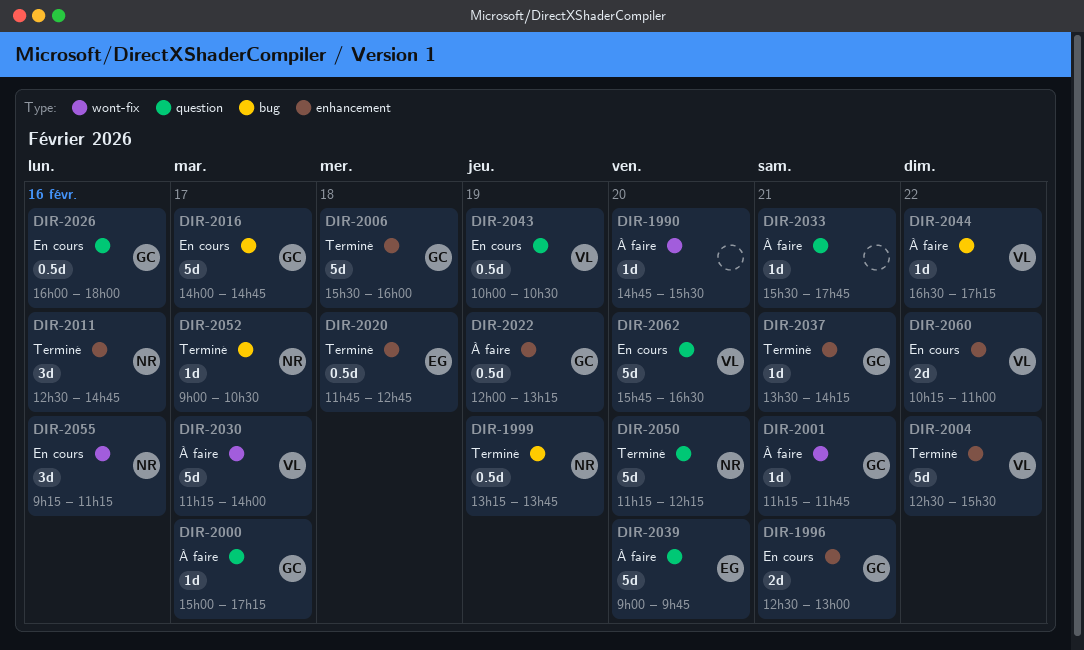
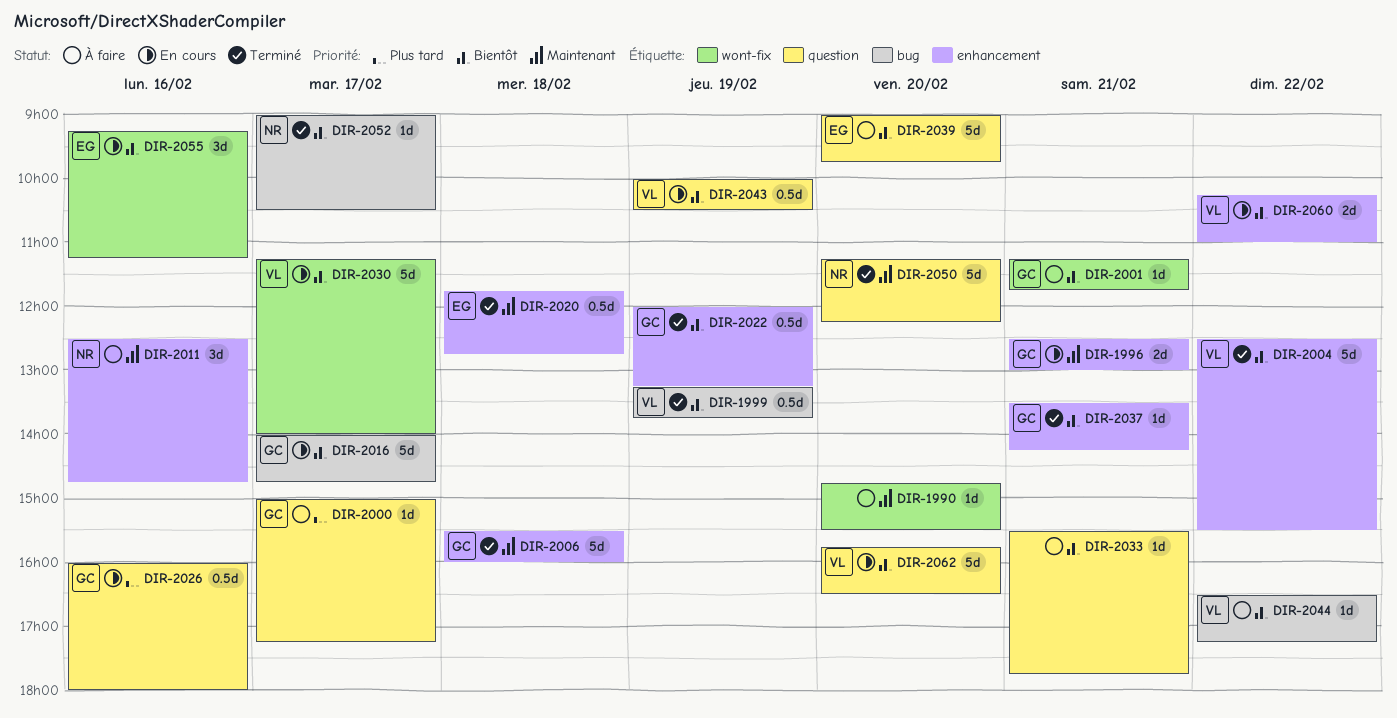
DIR-1999, owner: NR -> VL
DIR-2011, status: Terminé -> À faire
DIR-2022, status: À faire -> Terminé
DIR-2030, status: À faire -> En cours
DIR-2055, owner: NR -> EG

